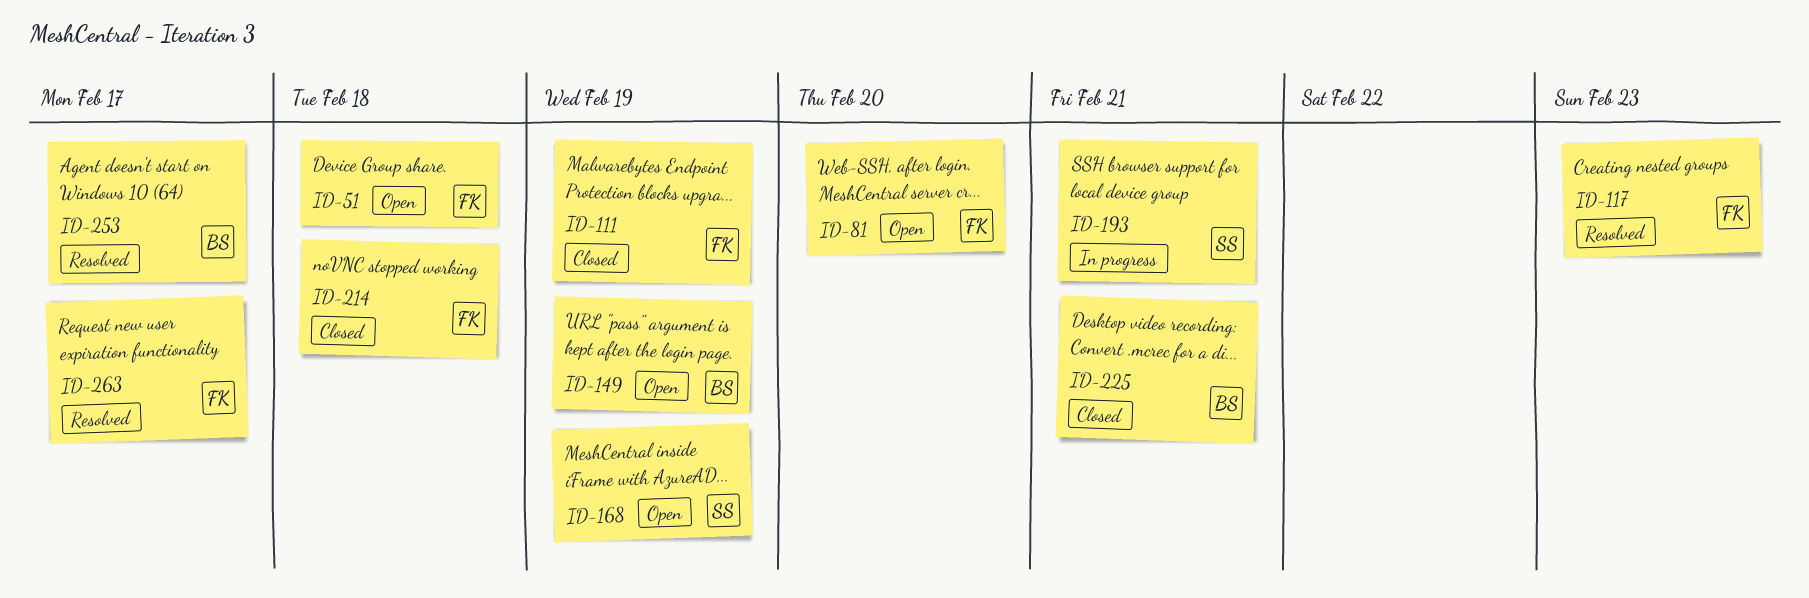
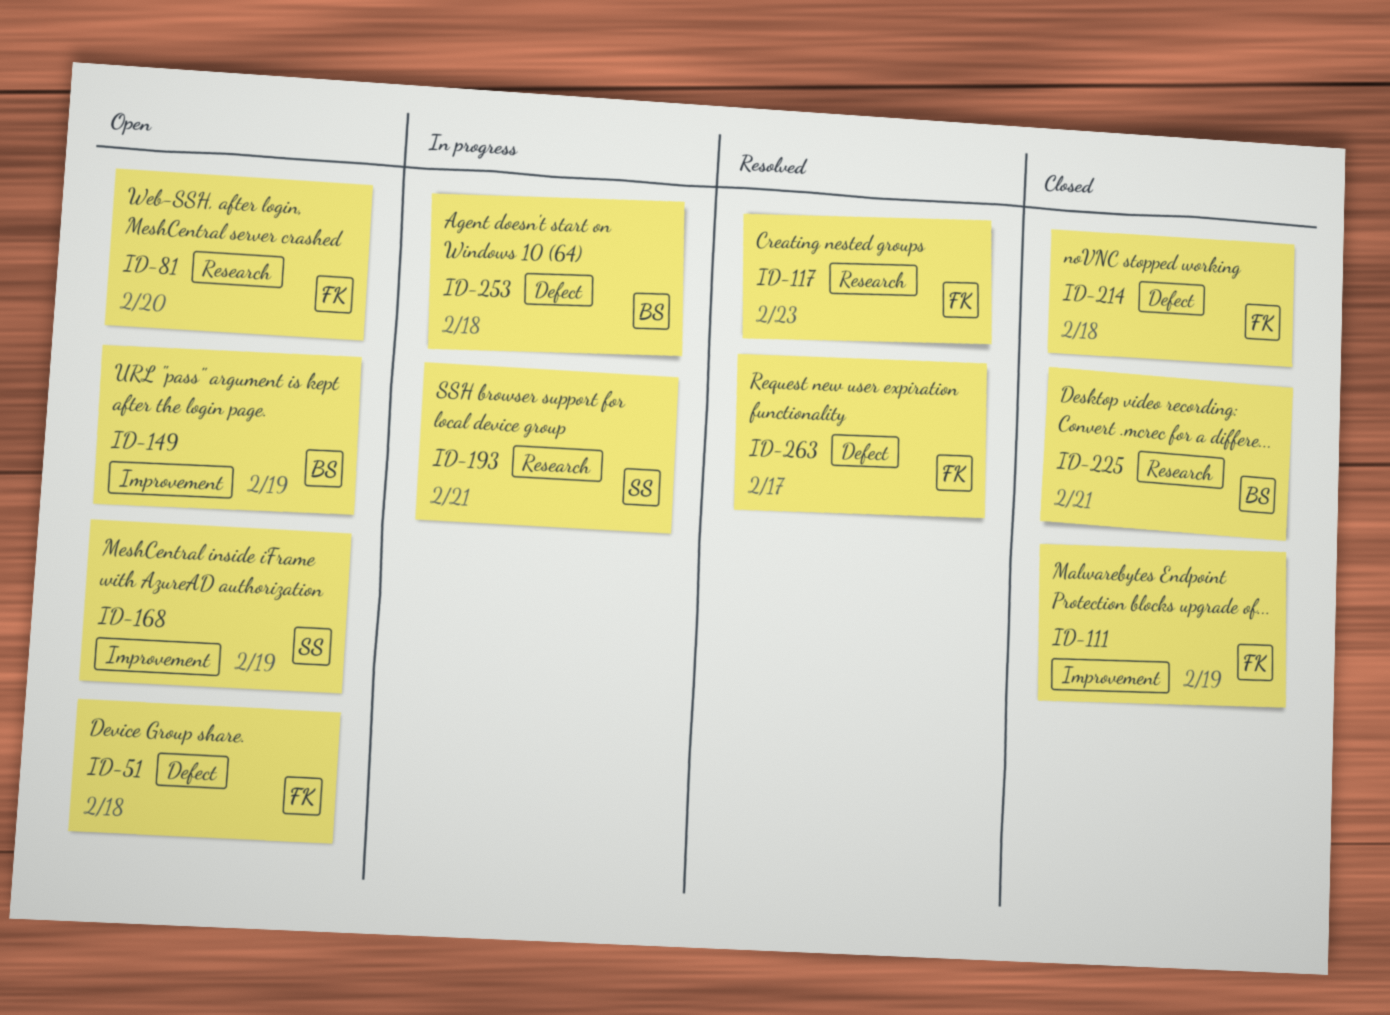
ID-253, status: Resolved -> In progress
ID-253, due: Feb 17 -> Feb 18

